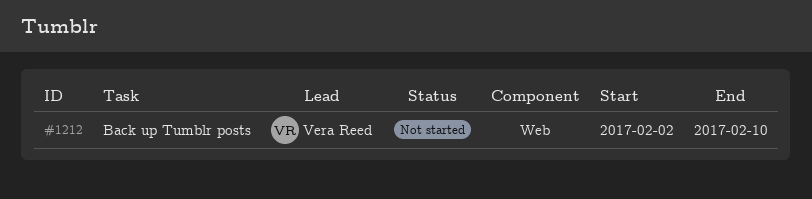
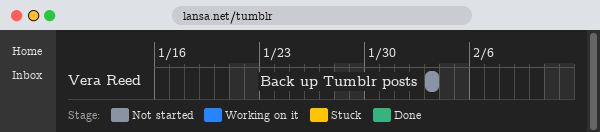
Back up Tumblr posts, start: Feb 2 -> Feb 3
Back up Tumblr posts, due: Feb 10 -> Feb 3

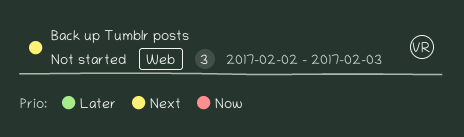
Back up Tumblr posts, start: Feb 3 -> Feb 2

